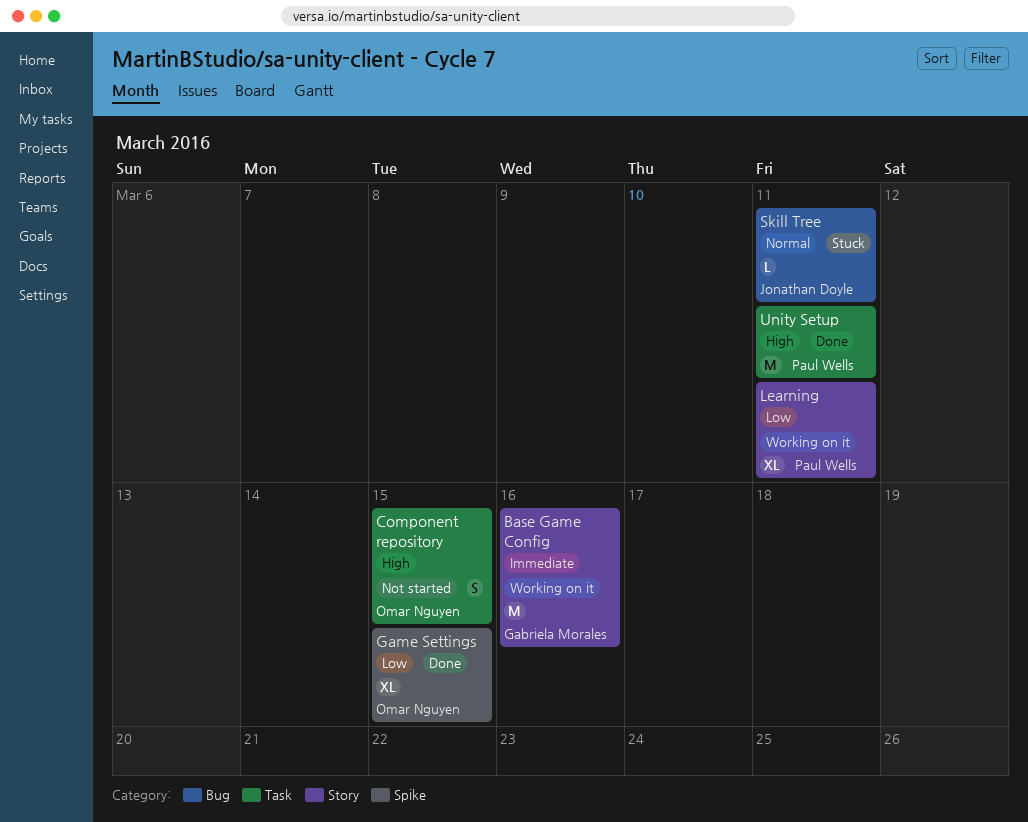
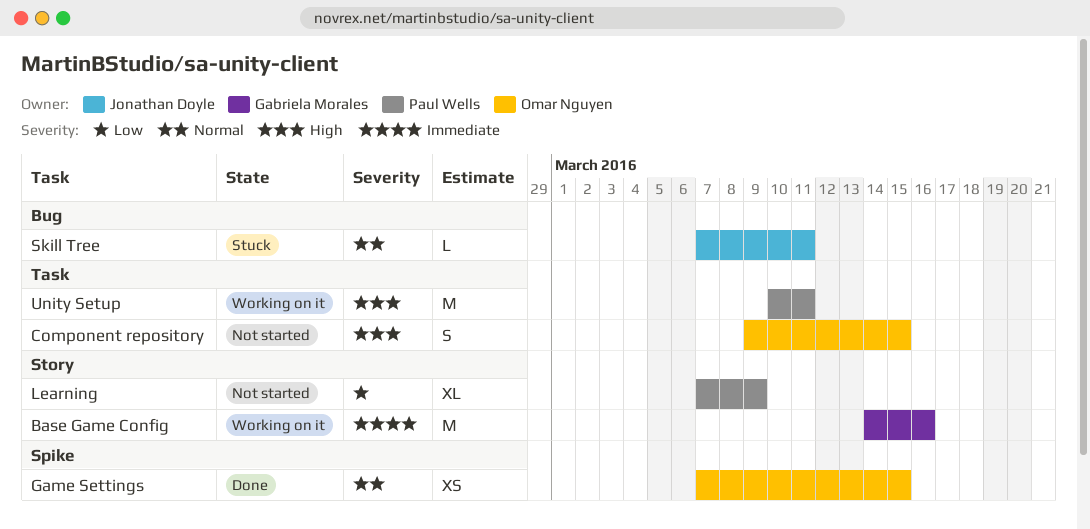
Game Settings, priority: Low -> Normal
Game Settings, estimate: XL -> XS
Learning, status: Working on it -> Not started
Learning, due: Mar 11 -> Mar 9
Unity Setup, status: Done -> Working on it

